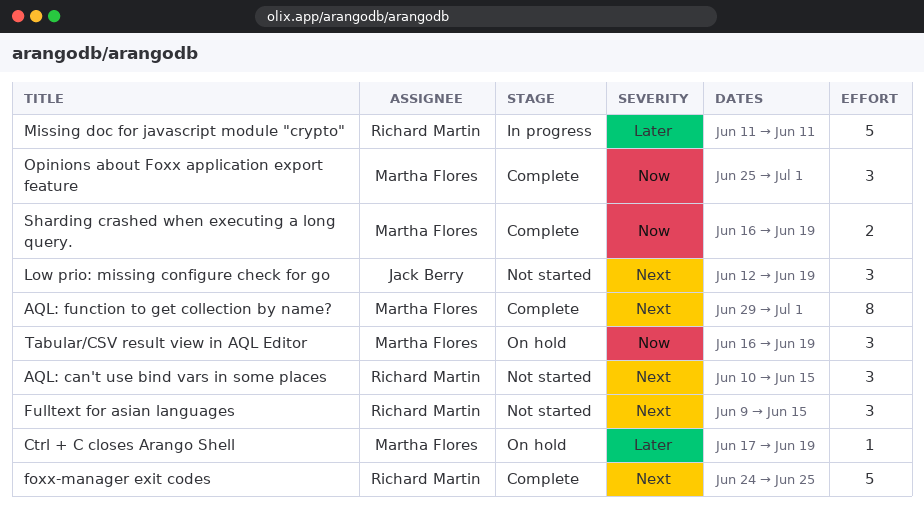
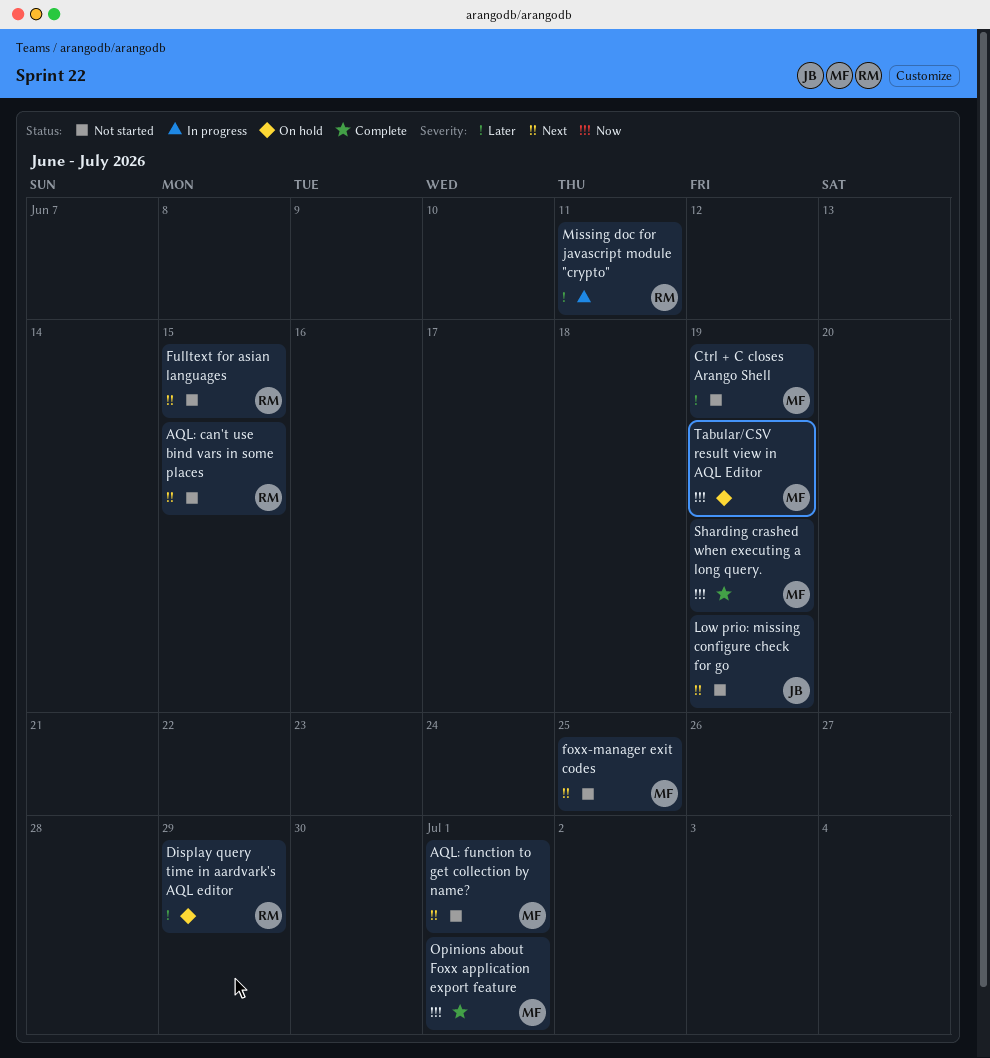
AQL: function to get collection by name?, status: Complete -> Not started
Ctrl + C closes Arango Shell, status: On hold -> Not started
Display query time in aardvark's AQL editor: none -> present
foxx-manager exit codes, status: Complete -> Not started
foxx-manager exit codes, owner: Richard Martin -> Martha Flores

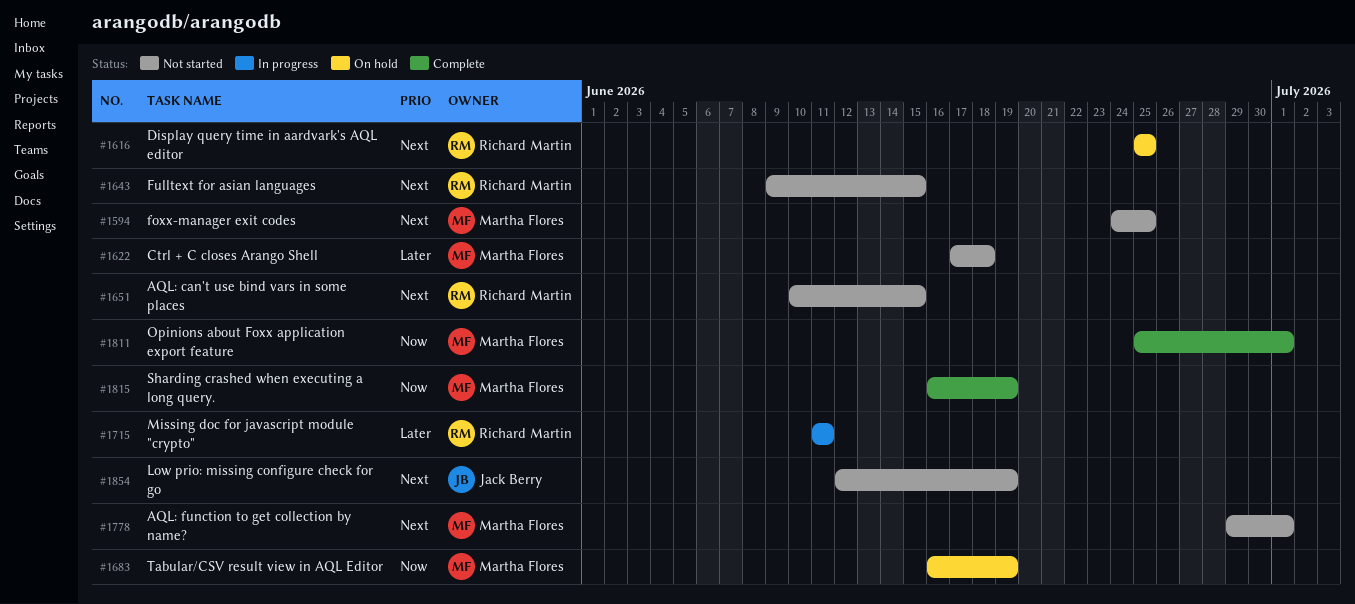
Ctrl + C closes Arango Shell, due: Jun 19 -> Jun 18
Display query time in aardvark's AQL editor, priority: Later -> Next
Display query time in aardvark's AQL editor, due: Jun 29 -> Jun 25

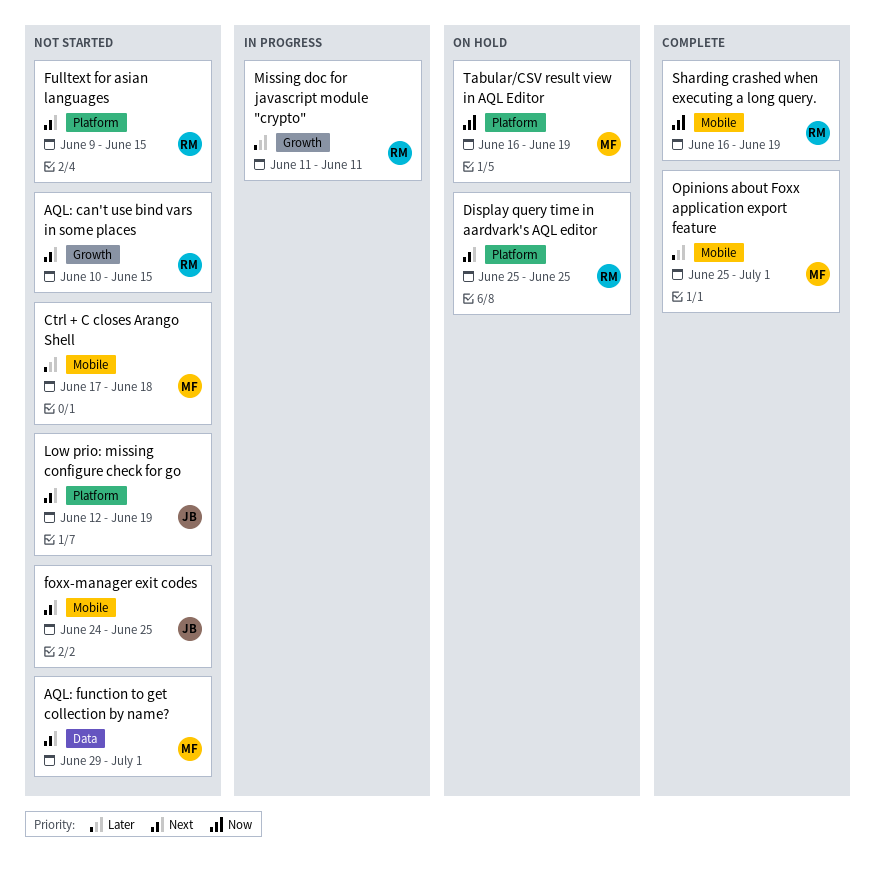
foxx-manager exit codes, owner: Martha Flores -> Jack Berry
Opinions about Foxx application export feature, priority: Now -> Later
Sharding crashed when executing a long query., owner: Martha Flores -> Richard Martin

